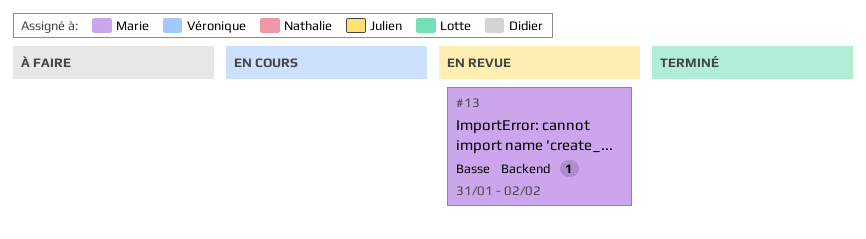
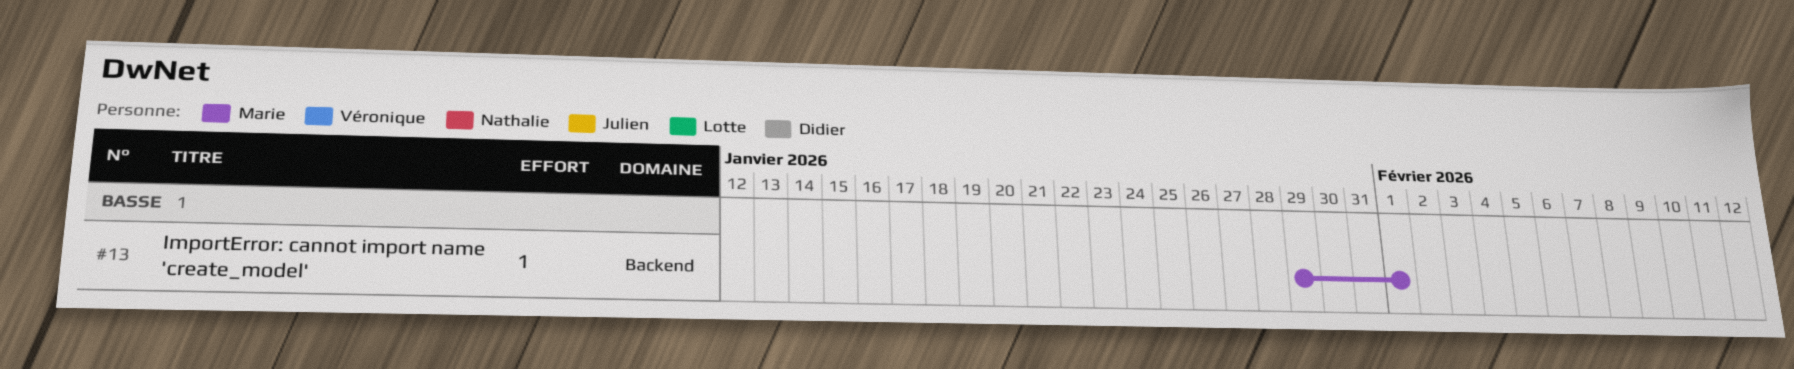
#13, start: Jan 31 -> Jan 29
#13, due: Feb 2 -> Feb 1

